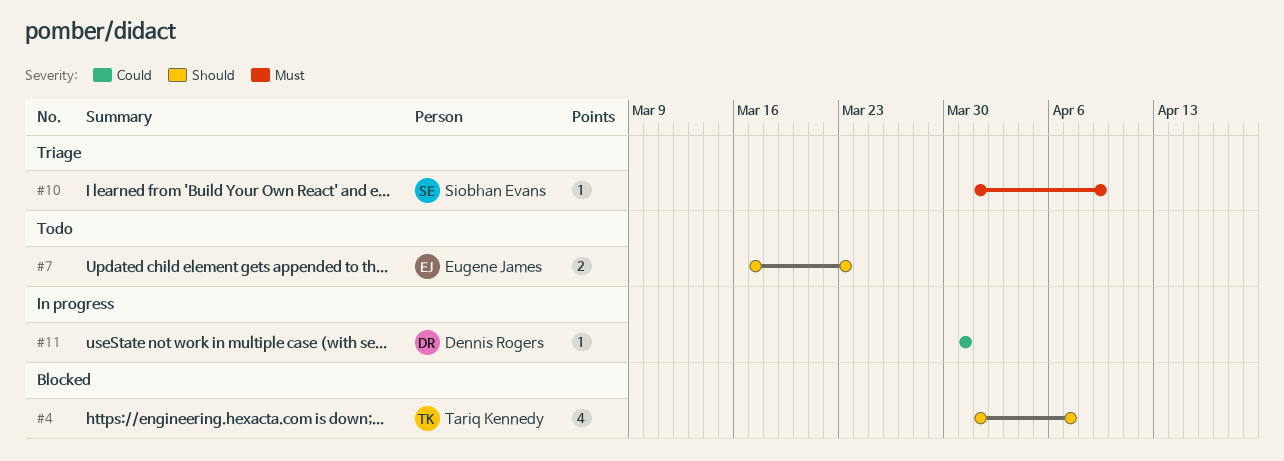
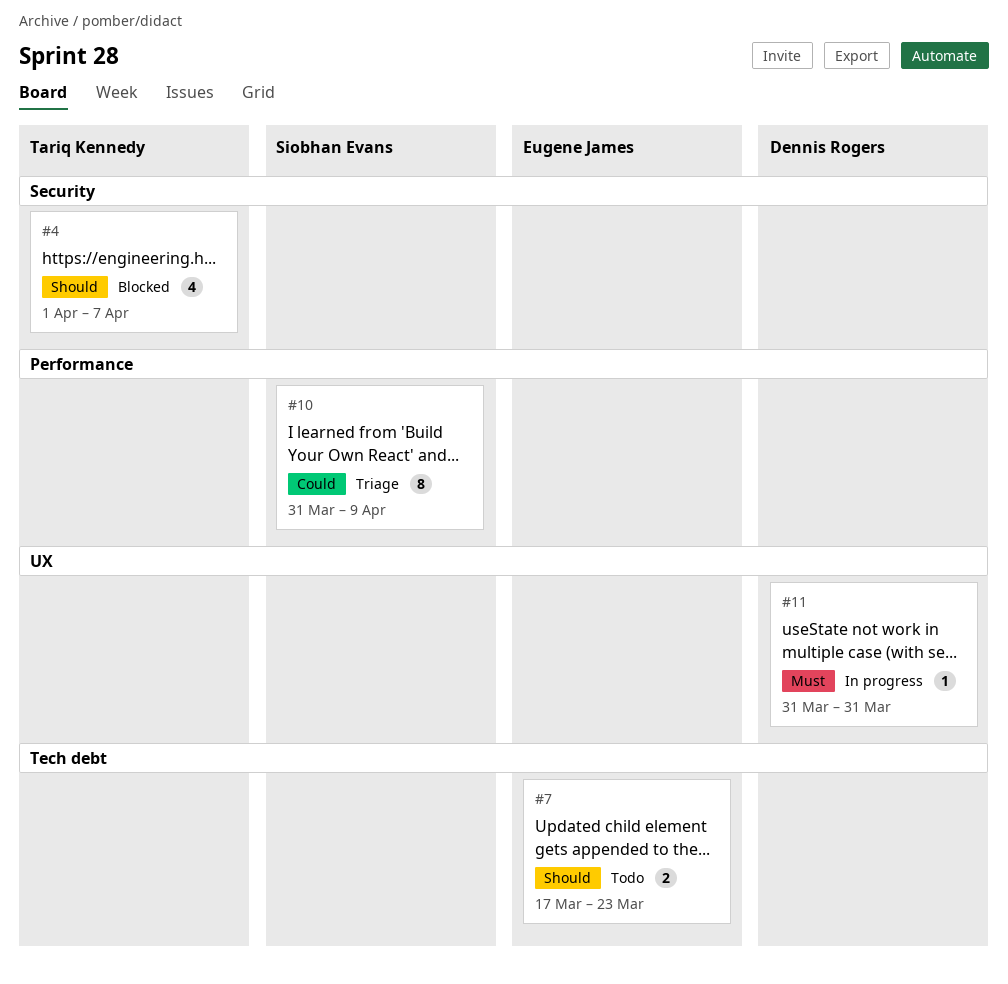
#10, priority: Must -> Could
#10, estimate: 1 -> 8
#10, start: Apr 1 -> Mar 31
#11, priority: Could -> Must

